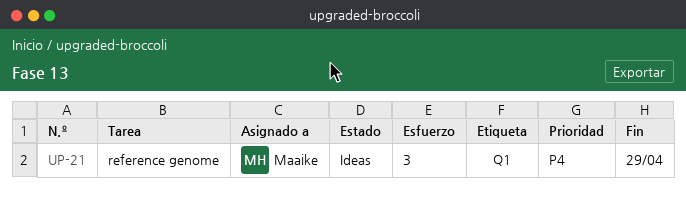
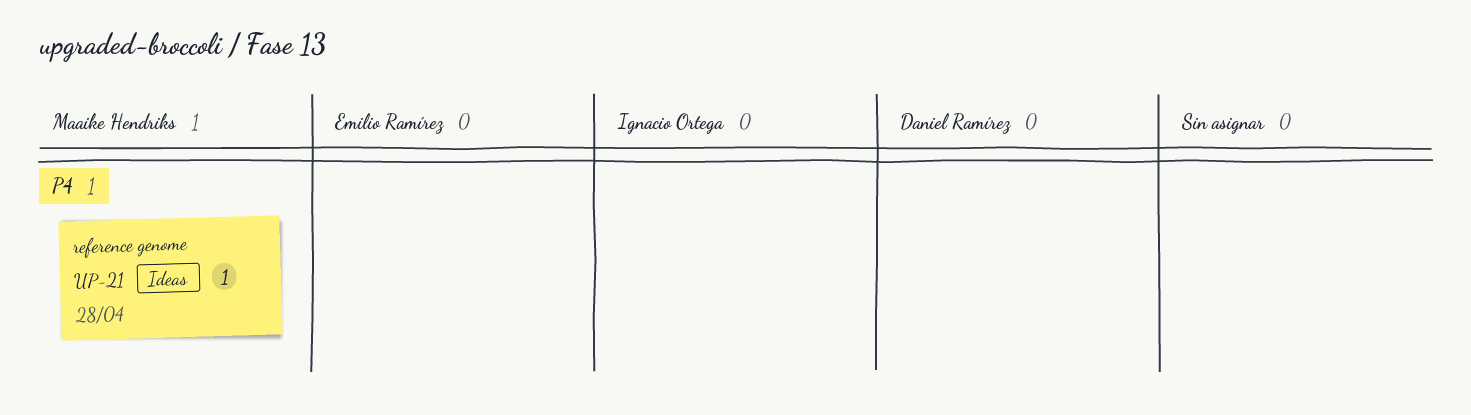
UP-21, estimate: 3 -> 1
UP-21, due: Apr 29 -> Apr 28

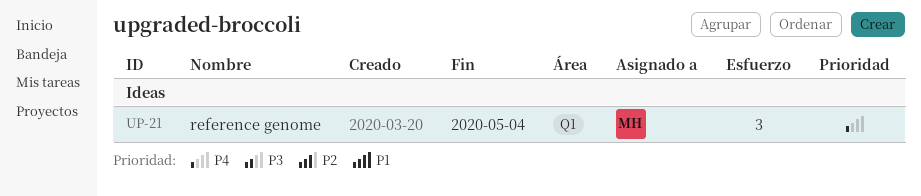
UP-21, estimate: 1 -> 3
UP-21, due: Apr 28 -> May 4

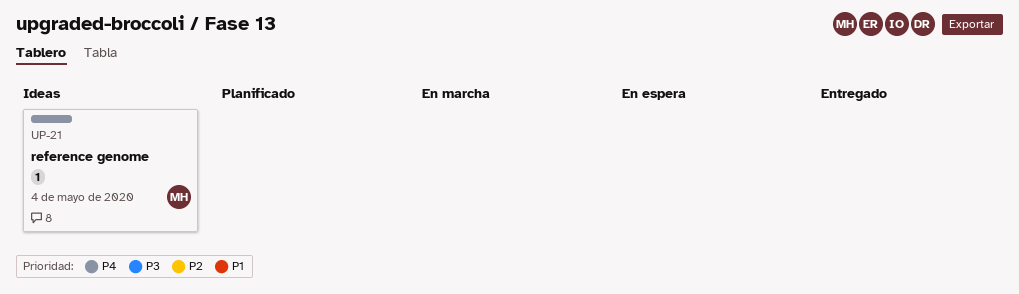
UP-21, estimate: 3 -> 1

